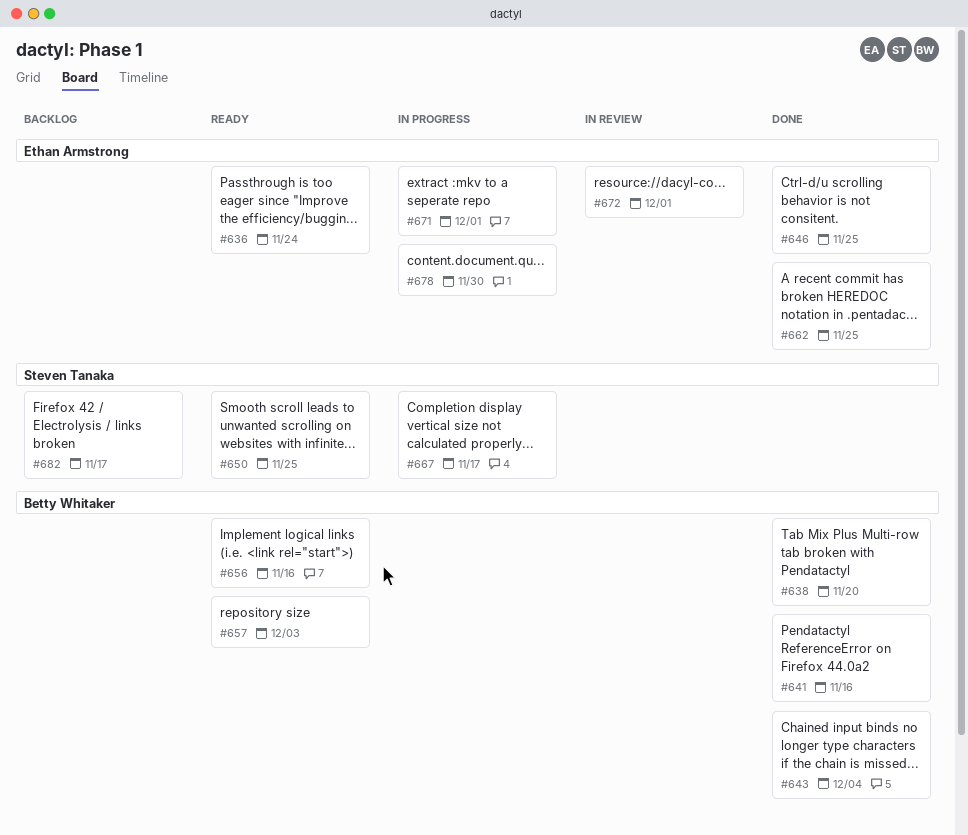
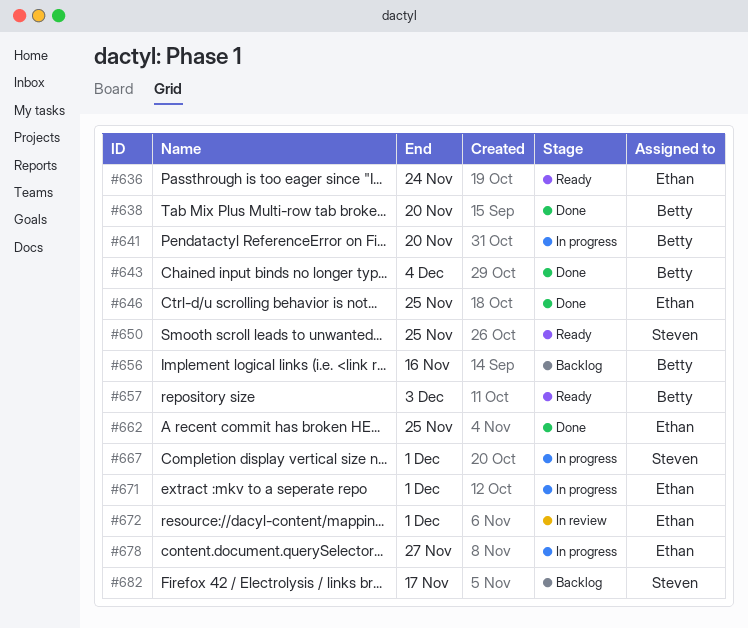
#641, status: Done -> In progress
#641, due: Nov 16 -> Nov 20
#656, status: Ready -> Backlog
#667, due: Nov 17 -> Dec 1
#678, due: Nov 30 -> Nov 27

